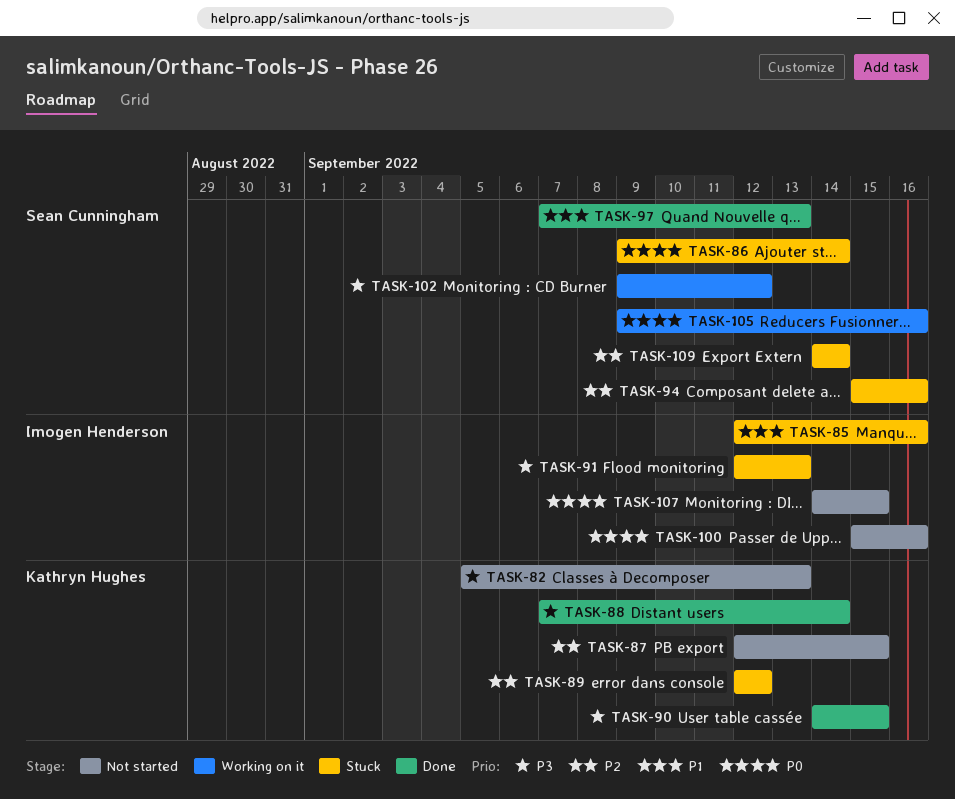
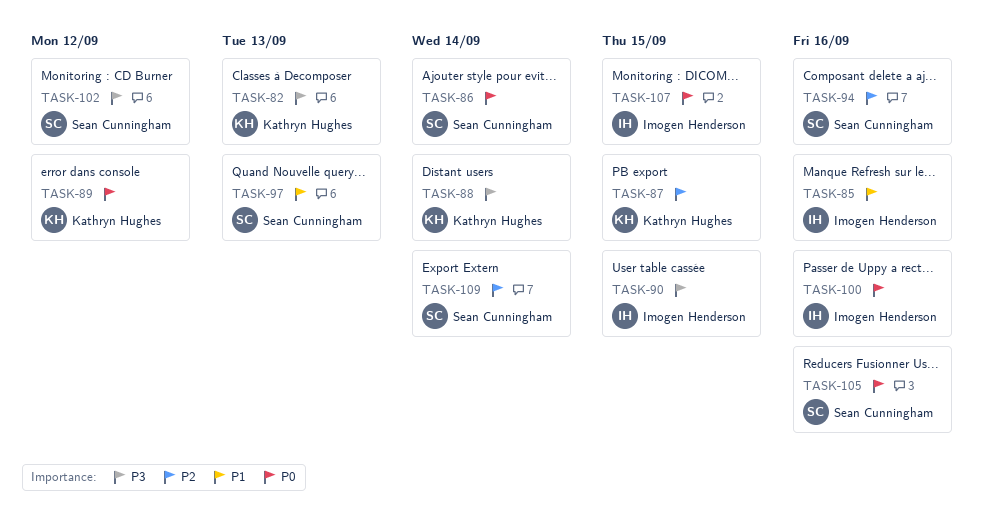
TASK-89, priority: P2 -> P0
TASK-90, owner: Kathryn Hughes -> Imogen Henderson
TASK-91: present -> none

